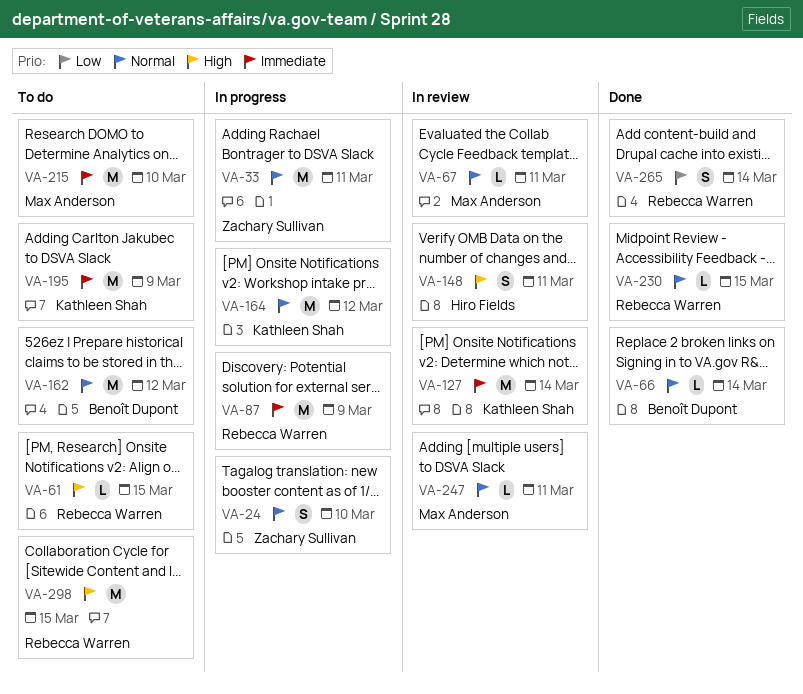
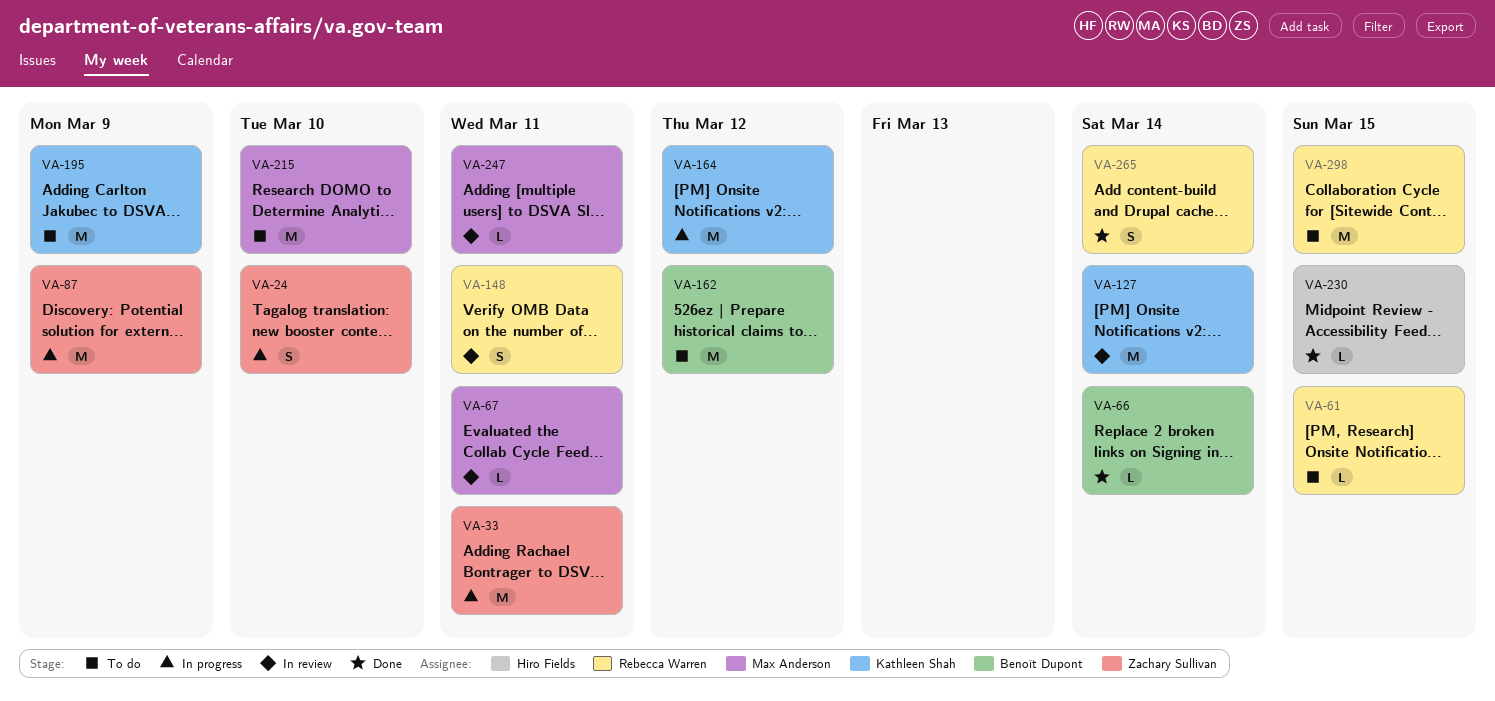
VA-87, owner: Rebecca Warren -> Zachary Sullivan
VA-148, owner: Hiro Fields -> Rebecca Warren
VA-230, owner: Rebecca Warren -> Hiro Fields

